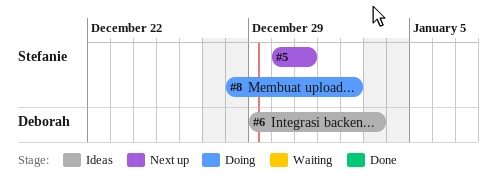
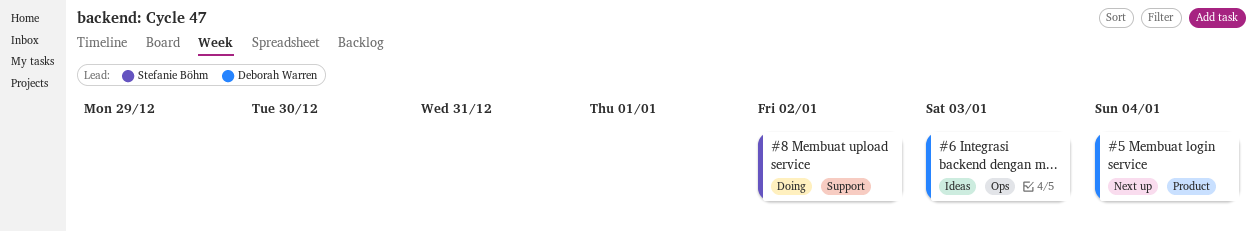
#5, owner: Stefanie Böhm -> Deborah Warren
#5, due: Dec 31 -> Jan 4

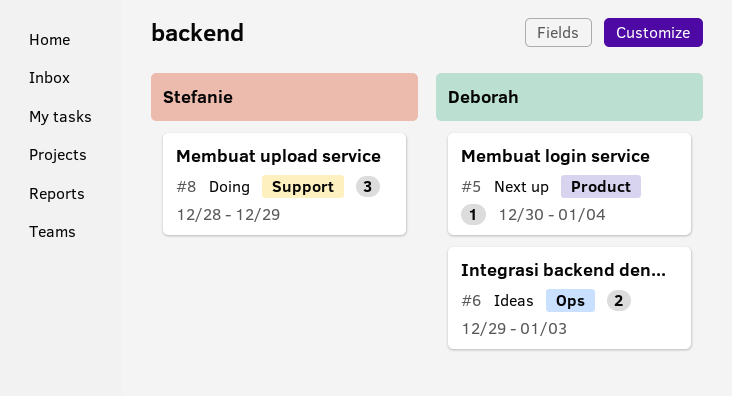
#8, due: Jan 2 -> Dec 29

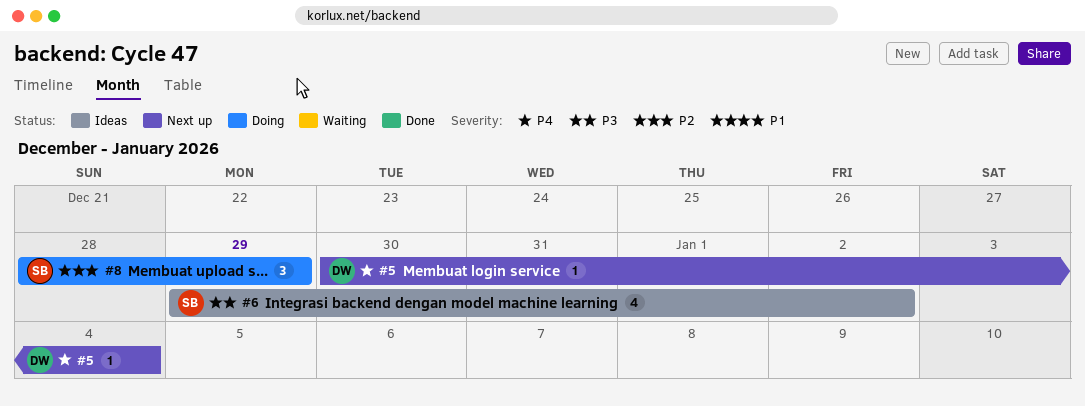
#6, owner: Deborah -> Stefanie
#6, estimate: 2 -> 4
#6, due: Jan 3 -> Jan 2

